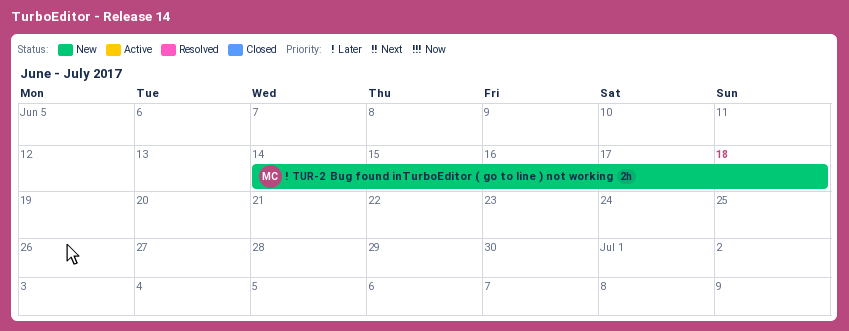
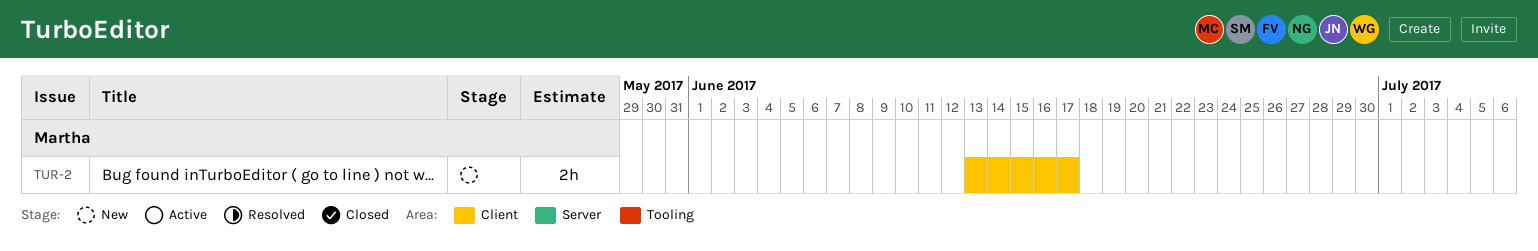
TUR-2, start: Jun 14 -> Jun 13
TUR-2, due: Jun 18 -> Jun 17

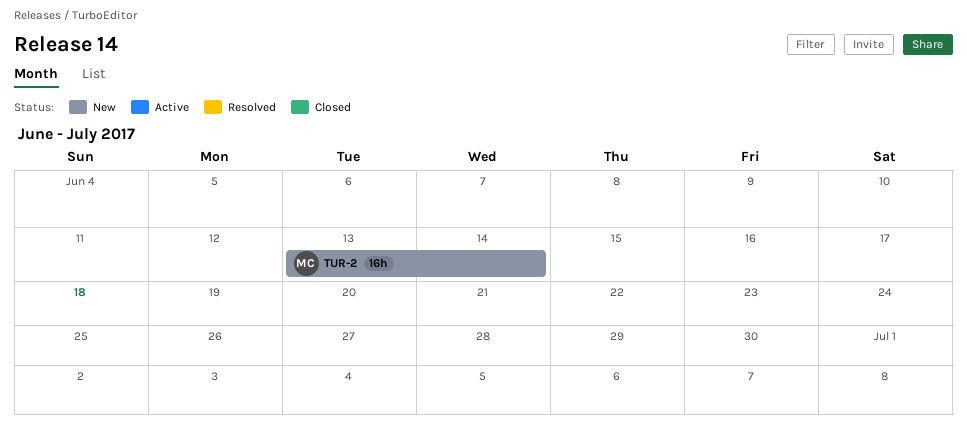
TUR-2, estimate: 2h -> 16h
TUR-2, due: Jun 17 -> Jun 14

